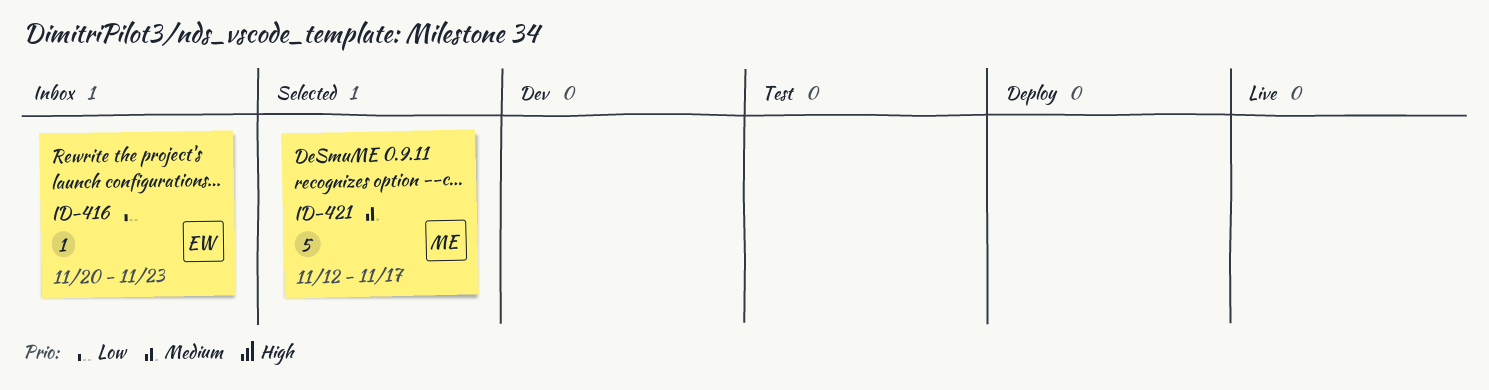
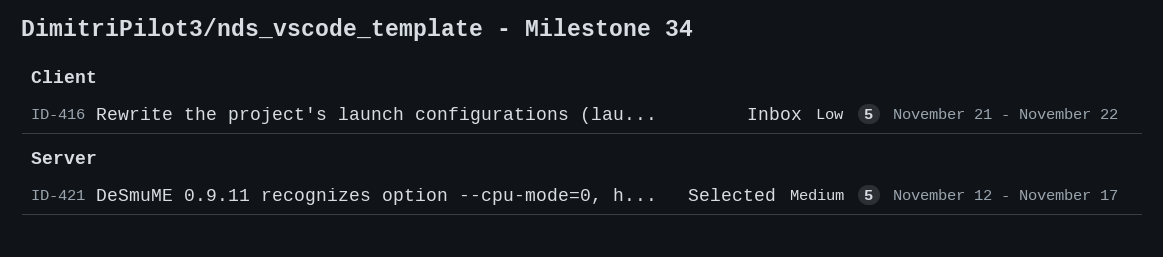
ID-416, estimate: 1 -> 5
ID-416, start: Nov 20 -> Nov 21
ID-416, due: Nov 23 -> Nov 22

